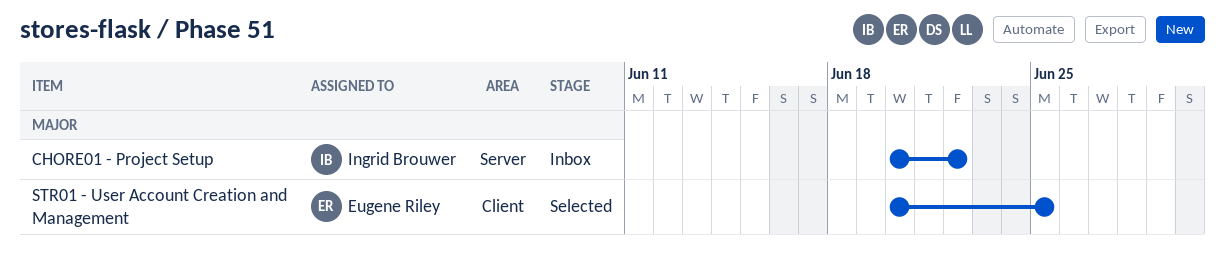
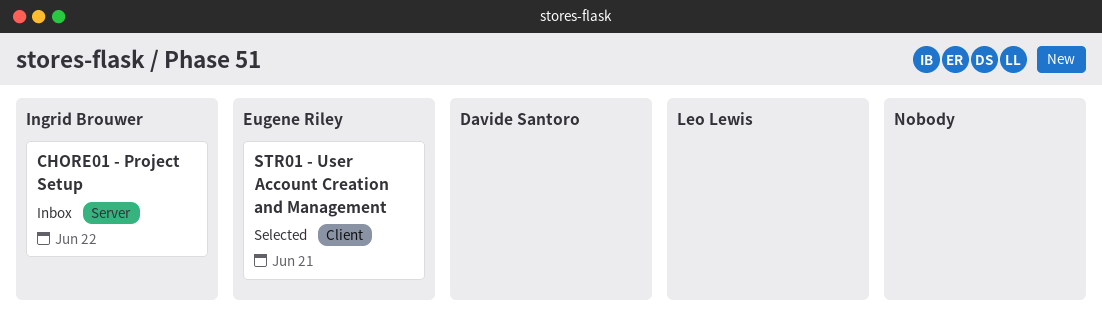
STR01 - User Account Creation and Management, due: Jun 25 -> Jun 21

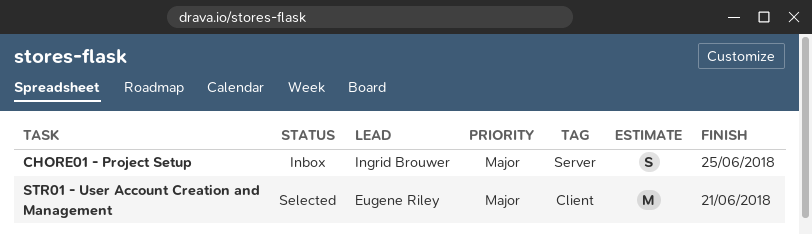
CHORE01 - Project Setup, due: Jun 22 -> Jun 25

